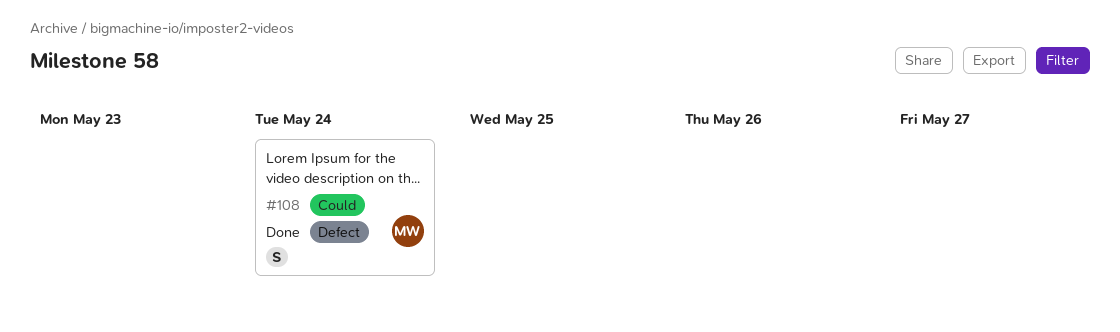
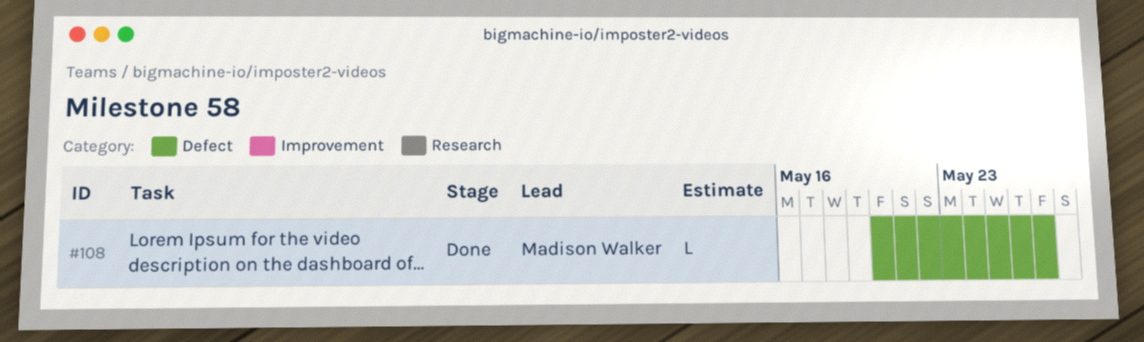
#108, estimate: S -> L
#108, due: May 24 -> May 27

